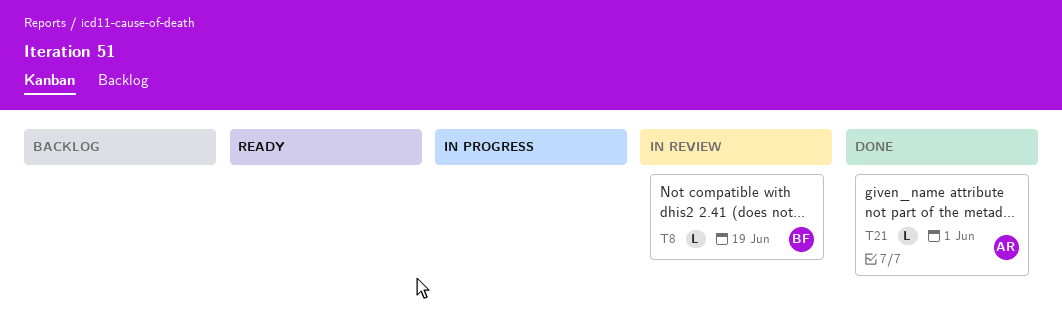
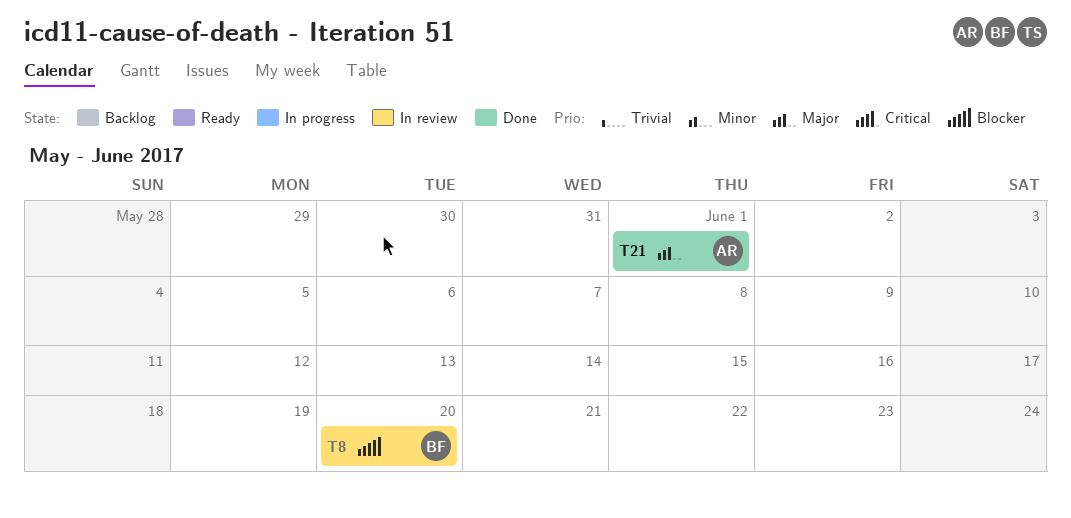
T8, due: Jun 19 -> Jun 20

